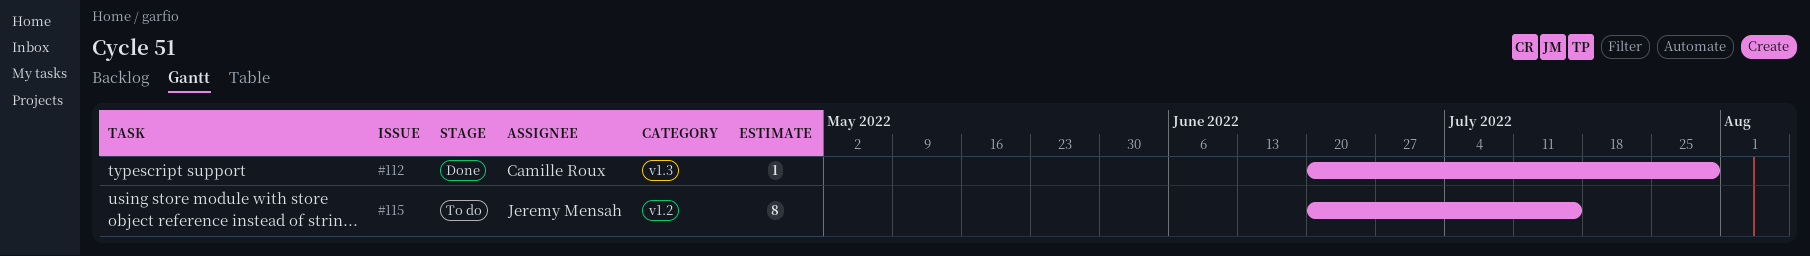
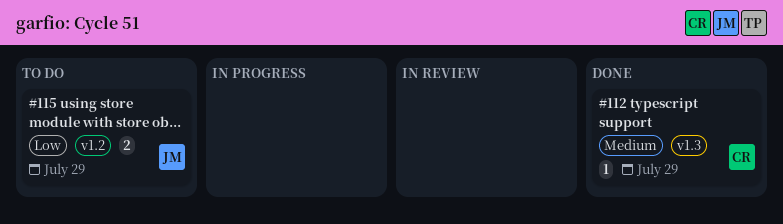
#115, estimate: 8 -> 2
#115, due: Jul 15 -> Jul 29

